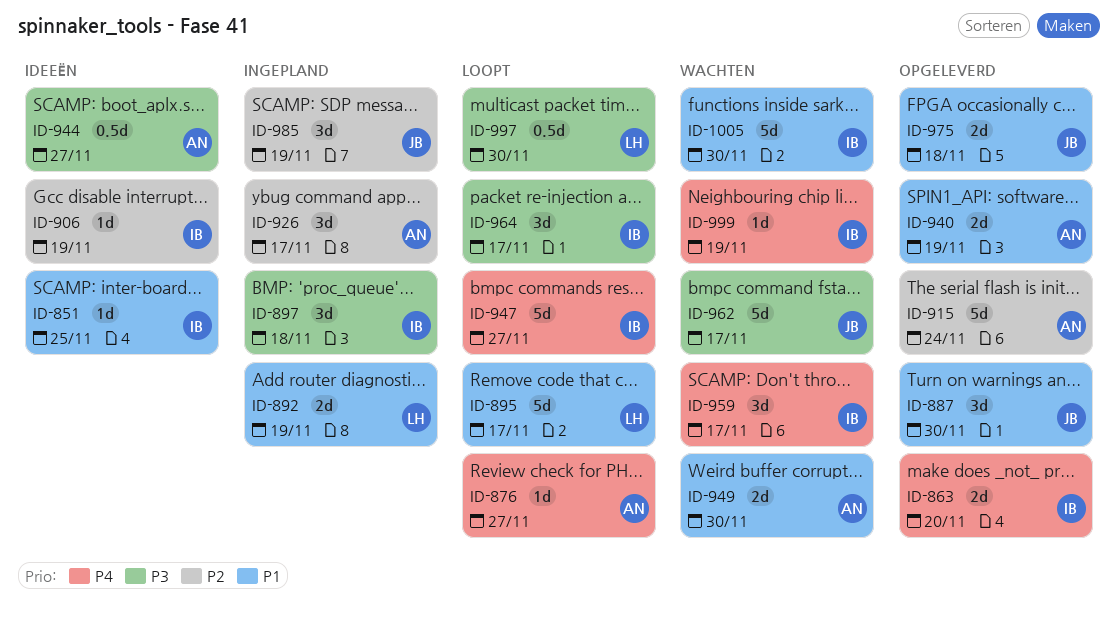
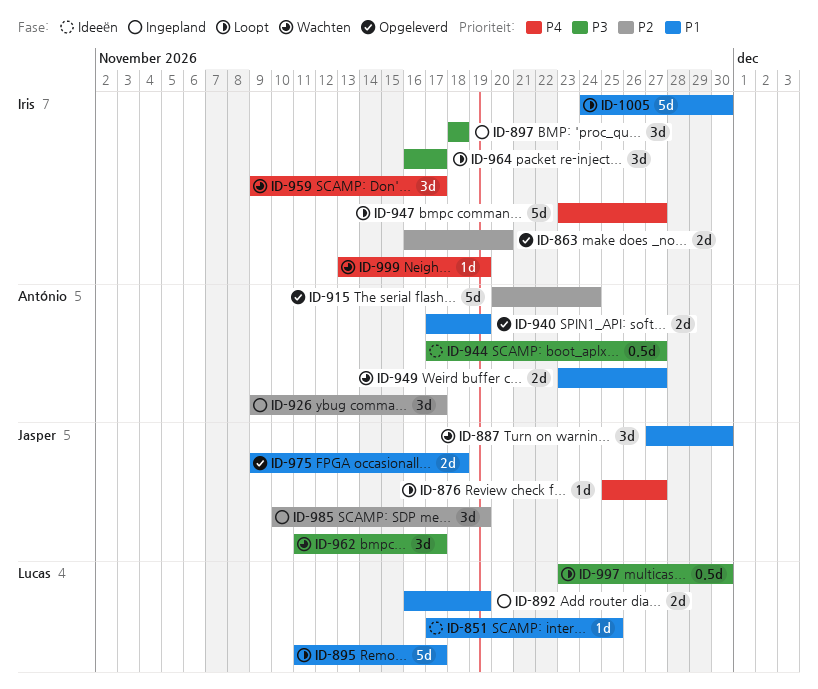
ID-851, owner: Iris -> Lucas
ID-863, priority: P4 -> P2
ID-876, owner: António -> Jasper
ID-887, status: Opgeleverd -> Wachten
ID-906: present -> none
ID-949, due: Nov 30 -> Nov 27
ID-962, estimate: 5d -> 3d
ID-1005, status: Wachten -> Loopt

